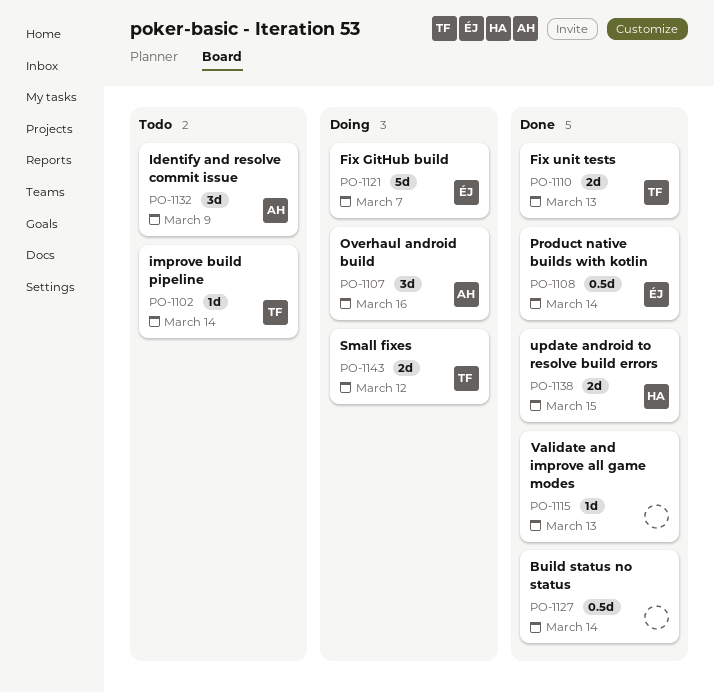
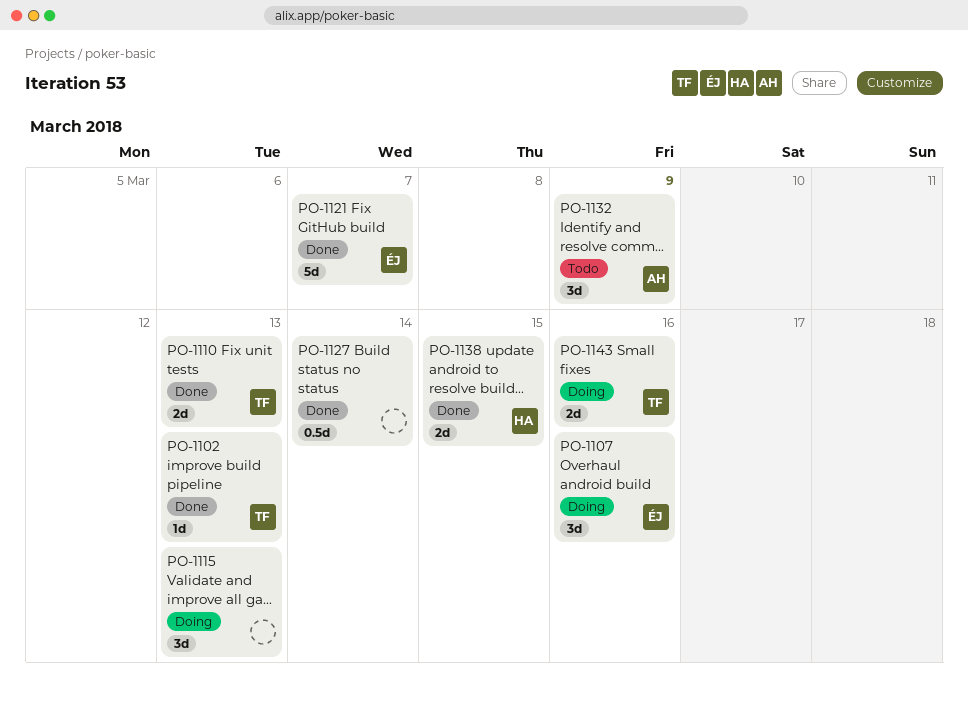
PO-1102, status: Todo -> Done
PO-1102, due: Mar 14 -> Mar 13
PO-1107, owner: AH -> ÉJ
PO-1108: present -> none
PO-1115, status: Done -> Doing
PO-1115, estimate: 1d -> 3d
PO-1121, status: Doing -> Done
PO-1143, due: Mar 12 -> Mar 16

